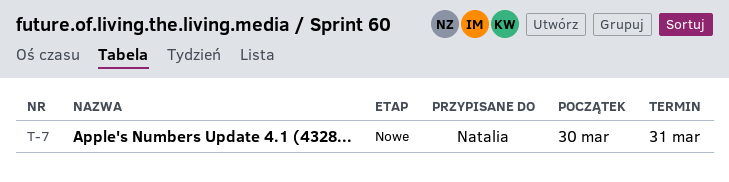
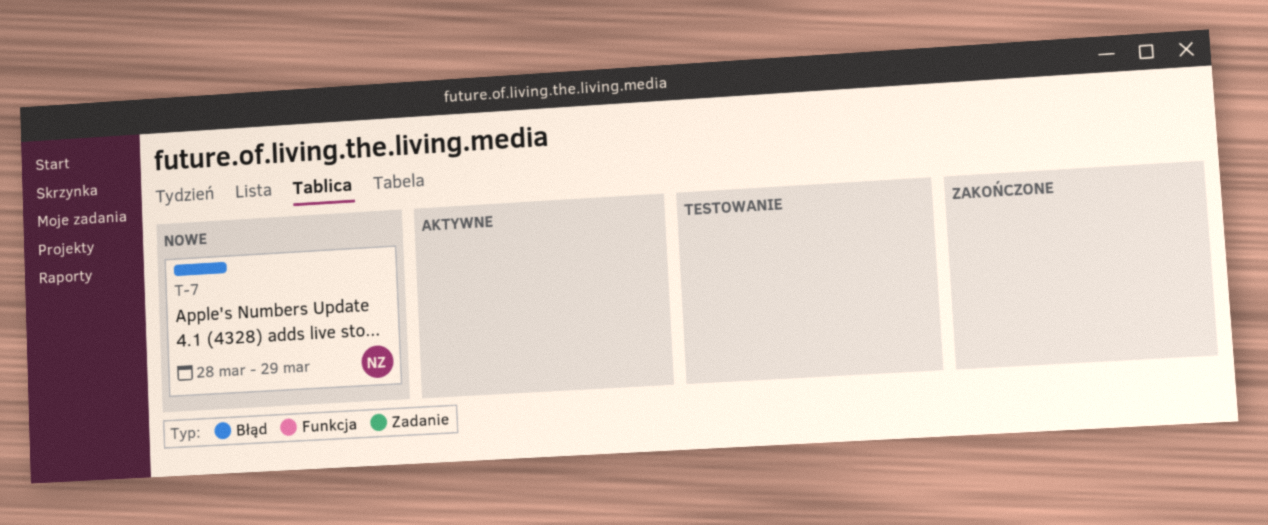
T-7, start: Mar 30 -> Mar 28
T-7, due: Mar 31 -> Mar 29

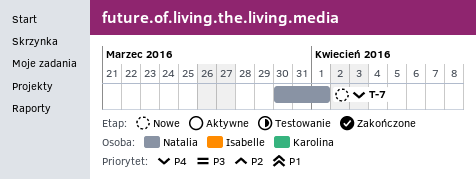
T-7, start: Mar 28 -> Mar 30
T-7, due: Mar 29 -> Apr 1

